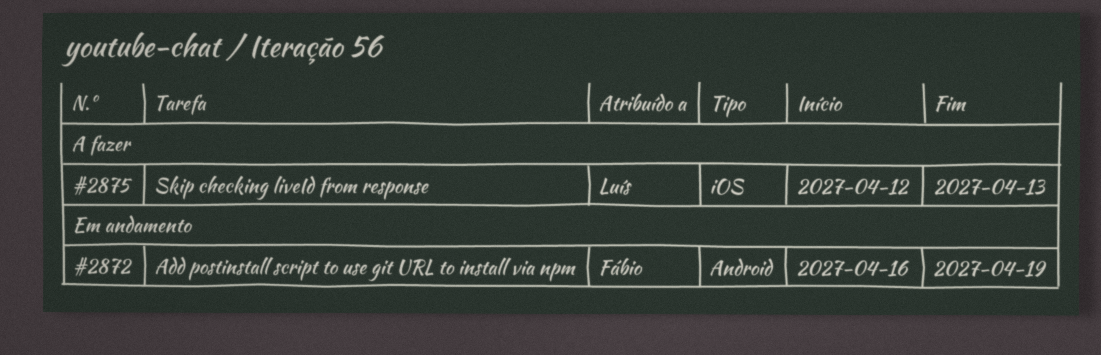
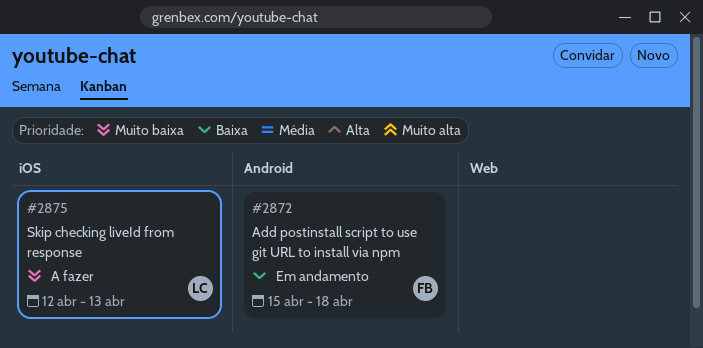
#2872, start: Apr 16 -> Apr 15
#2872, due: Apr 19 -> Apr 18

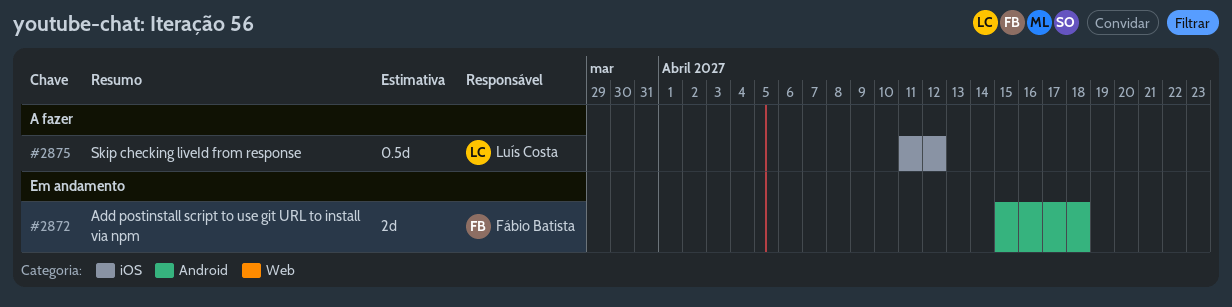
#2875, start: Apr 12 -> Apr 11
#2875, due: Apr 13 -> Apr 12

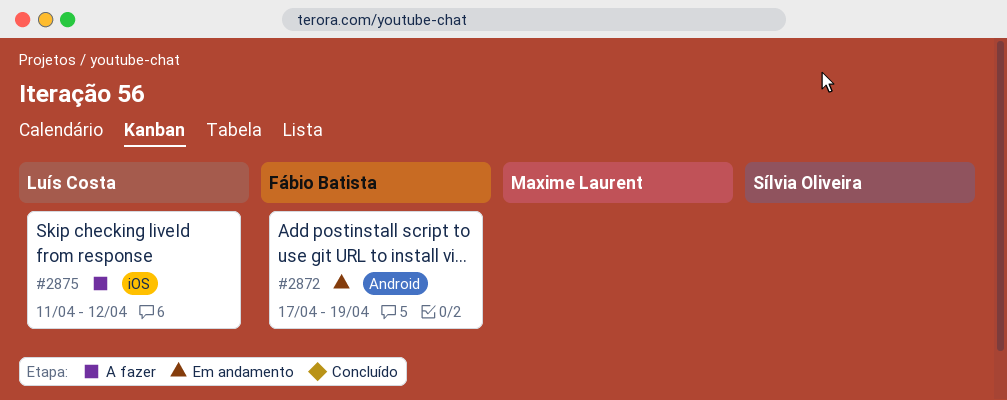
#2872, start: Apr 15 -> Apr 17
#2872, due: Apr 18 -> Apr 19

